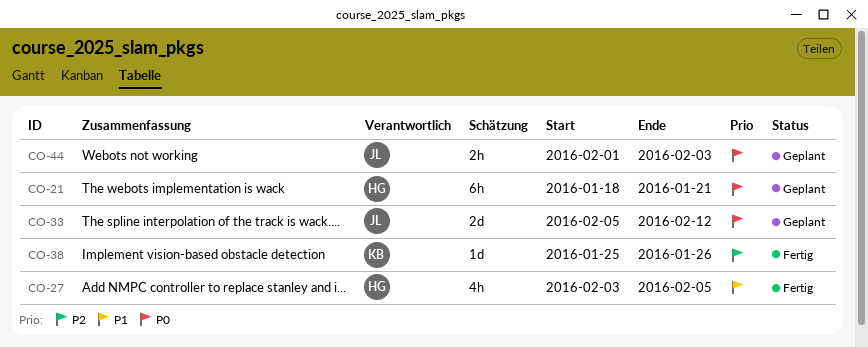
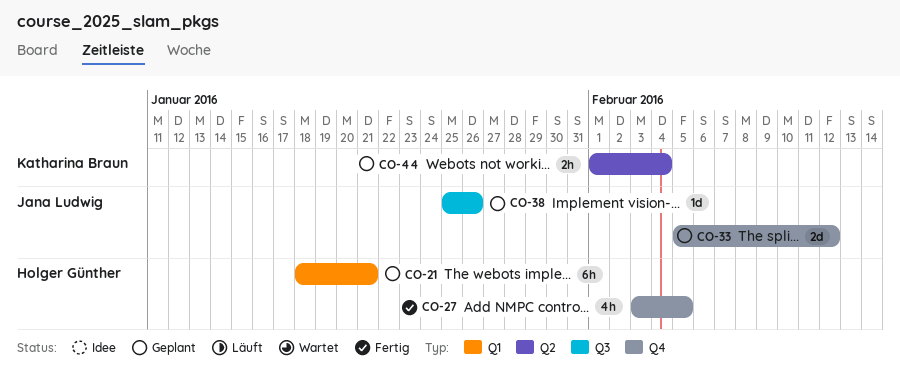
CO-38, status: Fertig -> Geplant
CO-38, owner: Katharina Braun -> Jana Ludwig
CO-44, owner: Jana Ludwig -> Katharina Braun
CO-44, due: Feb 3 -> Feb 4

